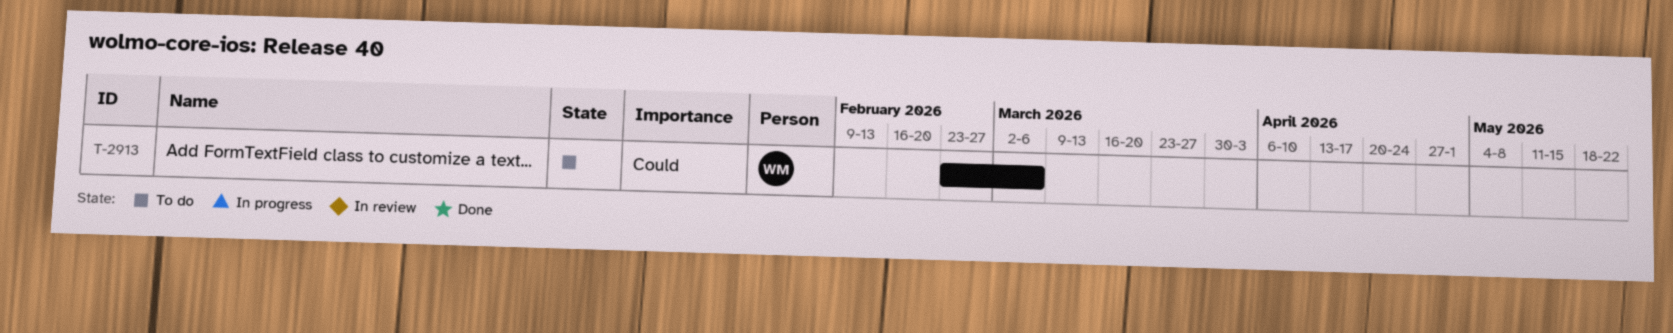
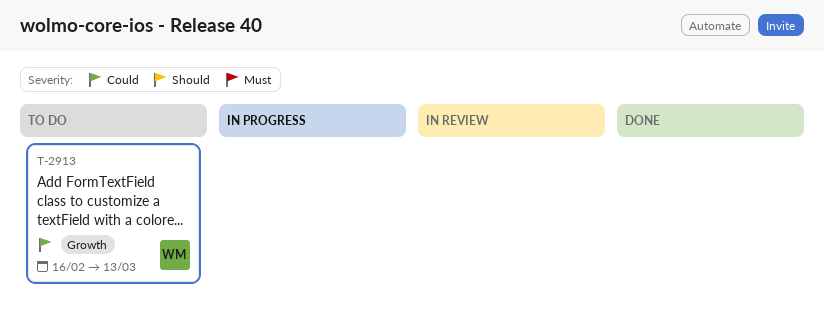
T-2913, start: Feb 23 -> Feb 16
T-2913, due: Mar 6 -> Mar 13

